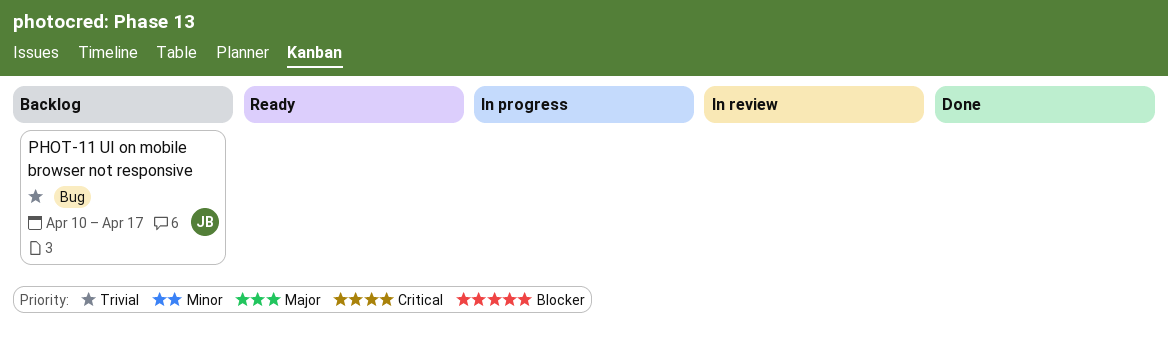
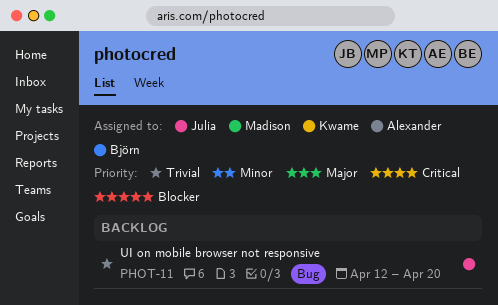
PHOT-11, start: Apr 10 -> Apr 12
PHOT-11, due: Apr 17 -> Apr 20

